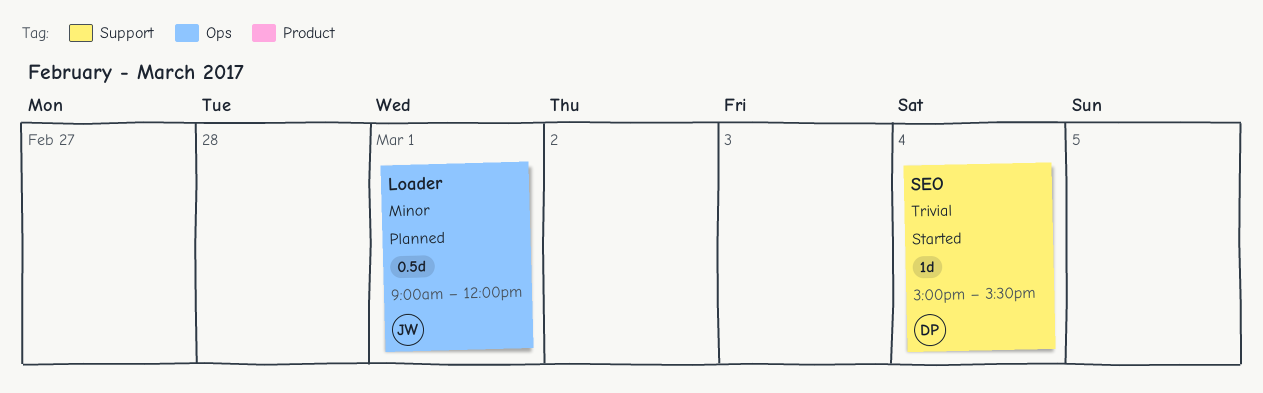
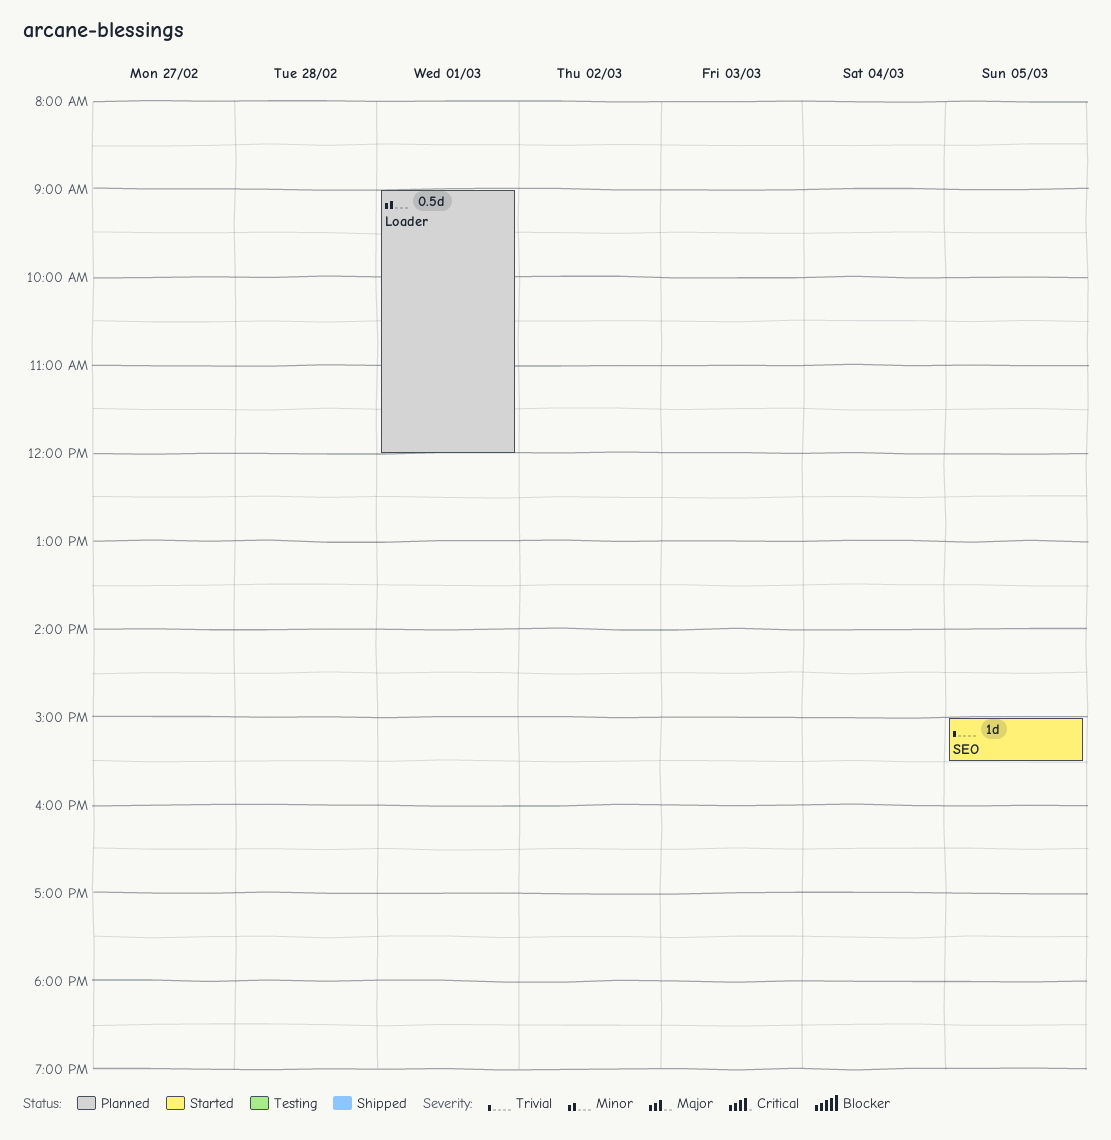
SEO, day: Mar 4 -> Mar 5

